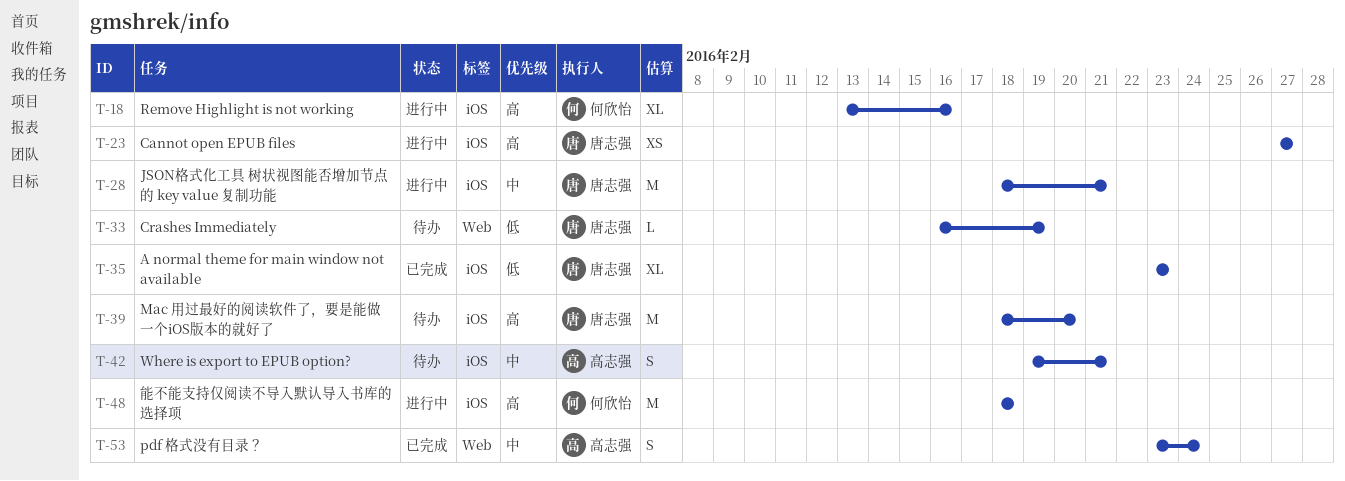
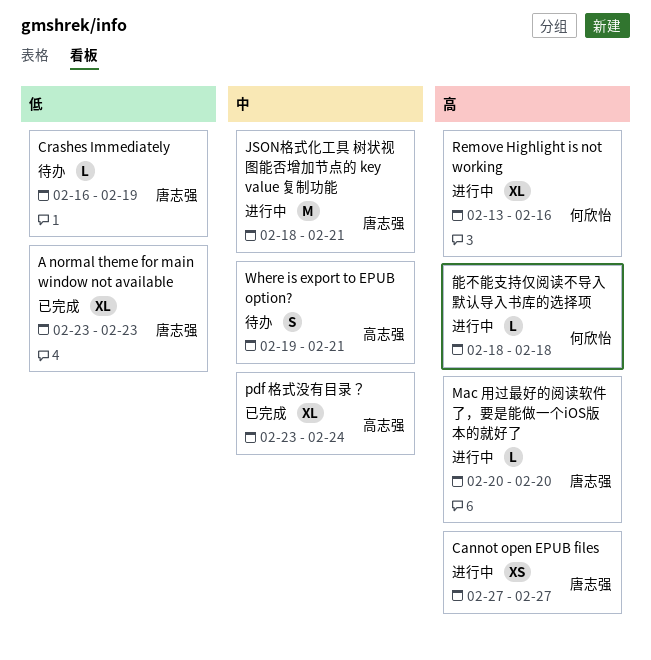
Mac 用过最好的阅读软件了，要是能做一个iOS版本的就好了, status: 待办 -> 进行中
Mac 用过最好的阅读软件了，要是能做一个iOS版本的就好了, estimate: M -> L
Mac 用过最好的阅读软件了，要是能做一个iOS版本的就好了, start: Feb 18 -> Feb 20
pdf 格式没有目录？, estimate: S -> XL
能不能支持仅阅读不导入默认导入书库的选择项, estimate: M -> L

